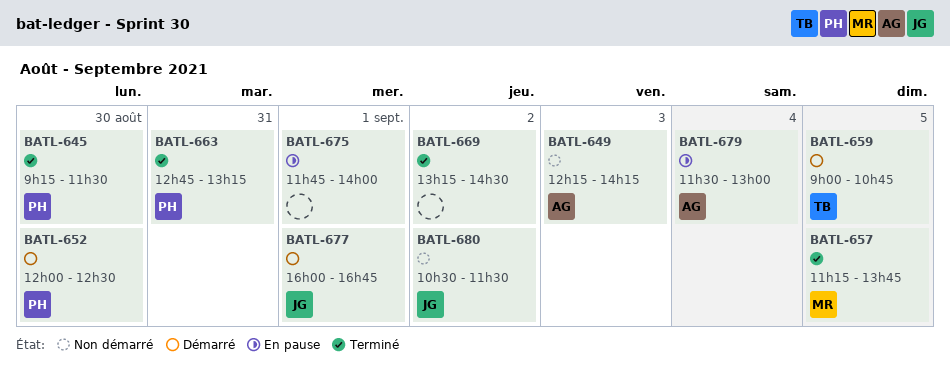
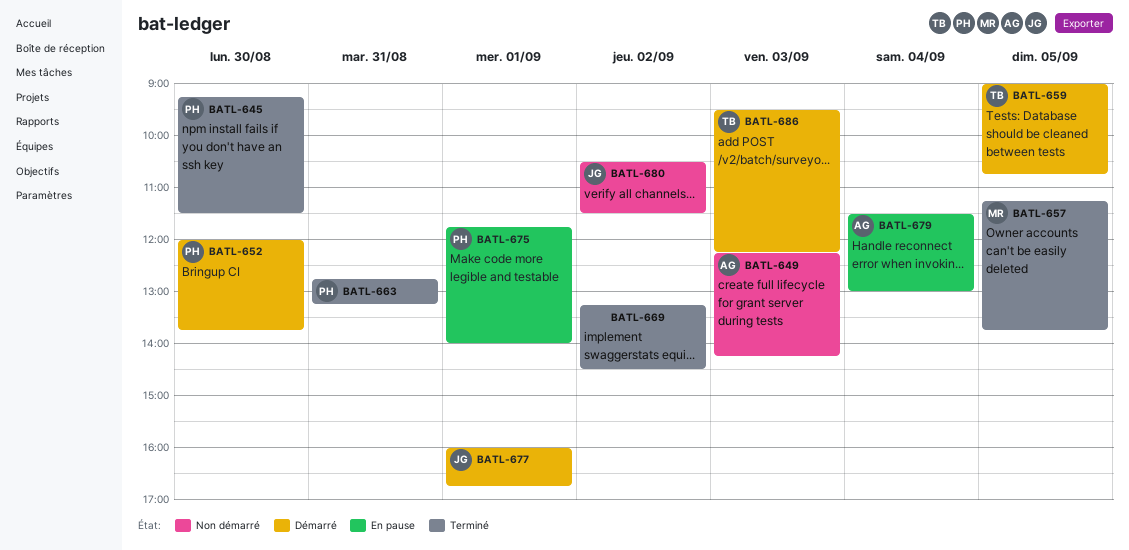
BATL-652, ends: 12:30 -> 13:45
BATL-675, owner: none -> PH
BATL-686: none -> present

